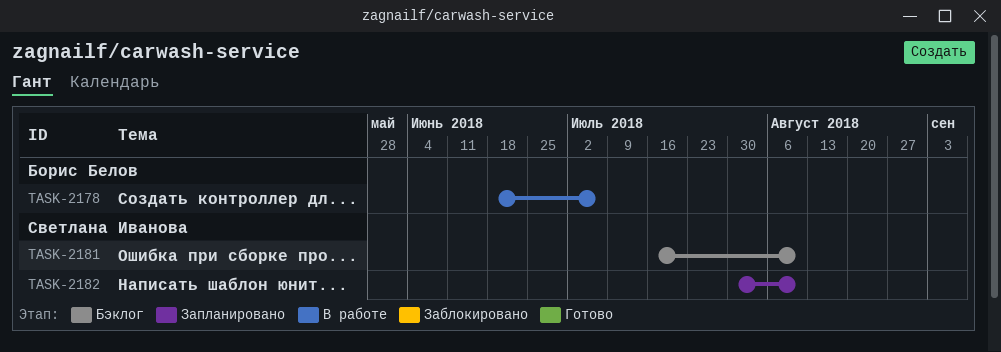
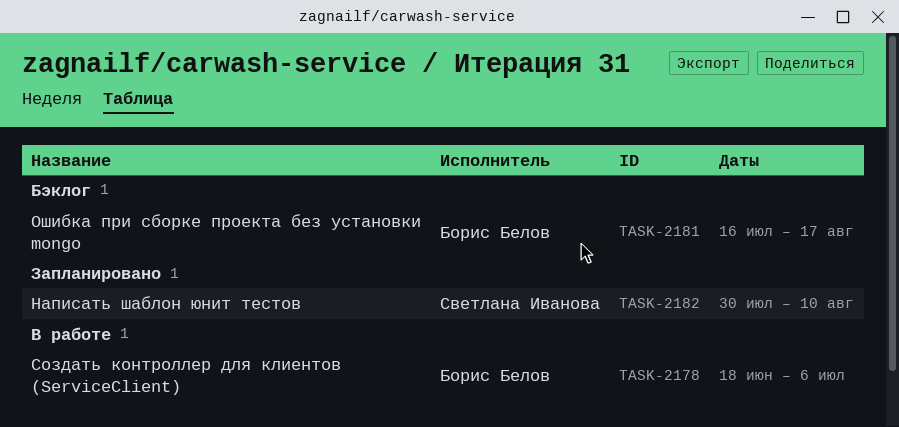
TASK-2181, owner: Светлана Иванова -> Борис Белов
TASK-2181, due: Aug 10 -> Aug 17

